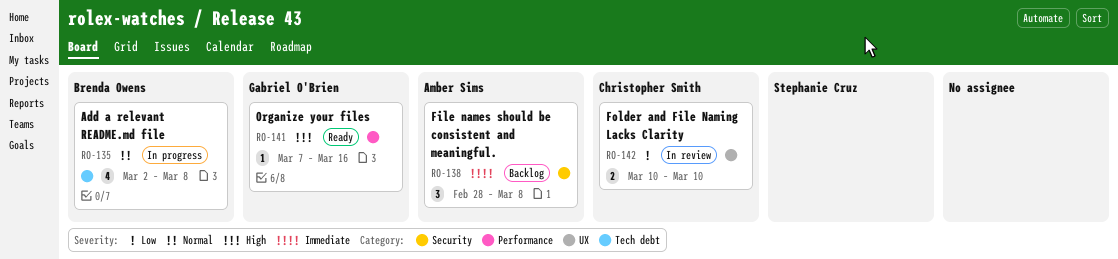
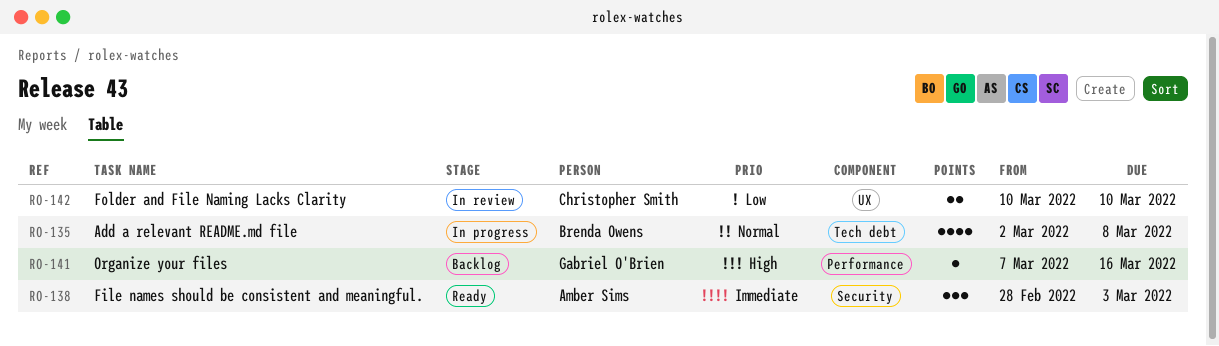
RO-138, status: Backlog -> Ready
RO-138, due: Mar 8 -> Mar 3
RO-141, status: Ready -> Backlog

